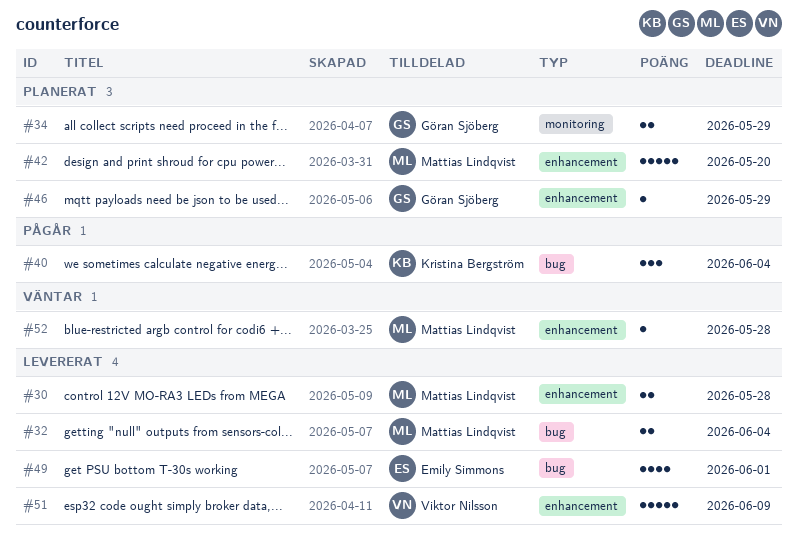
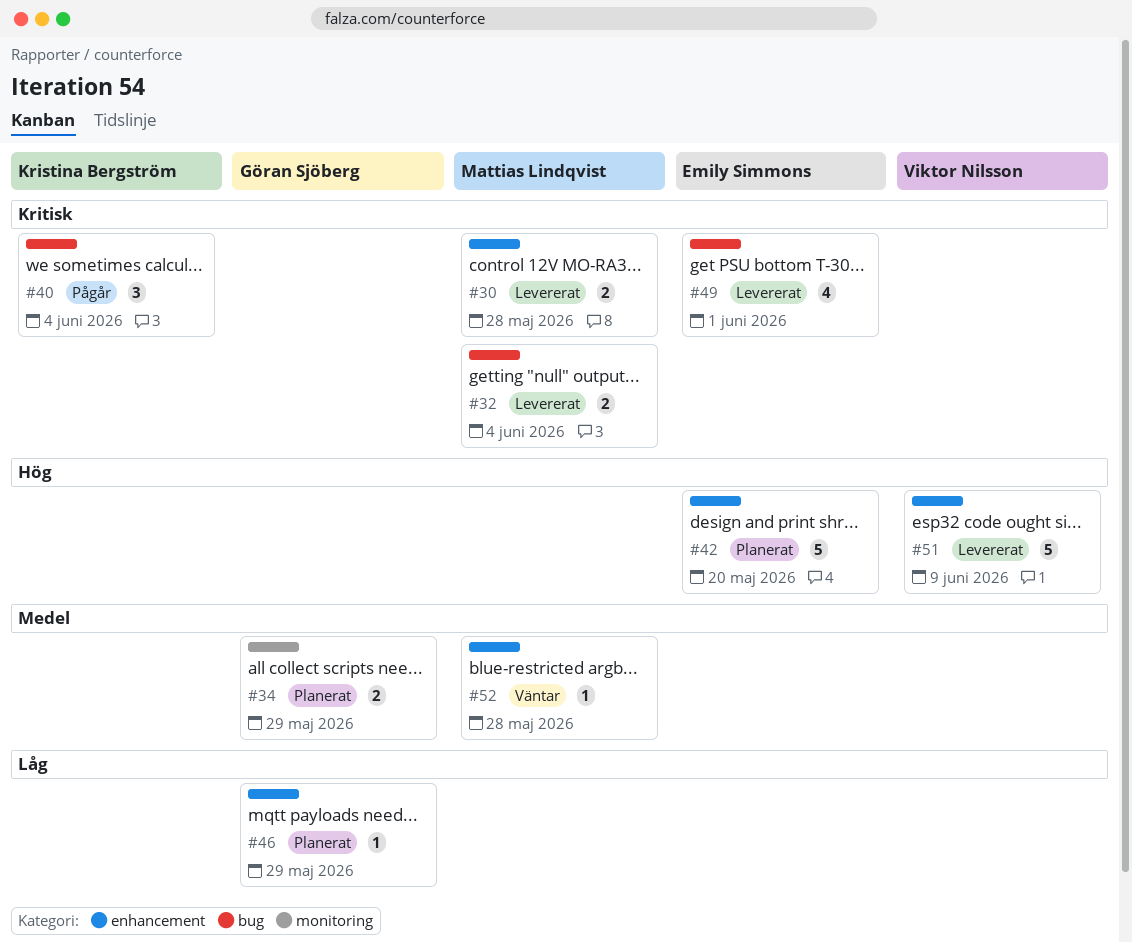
#42, owner: Mattias Lindqvist -> Emily Simmons

